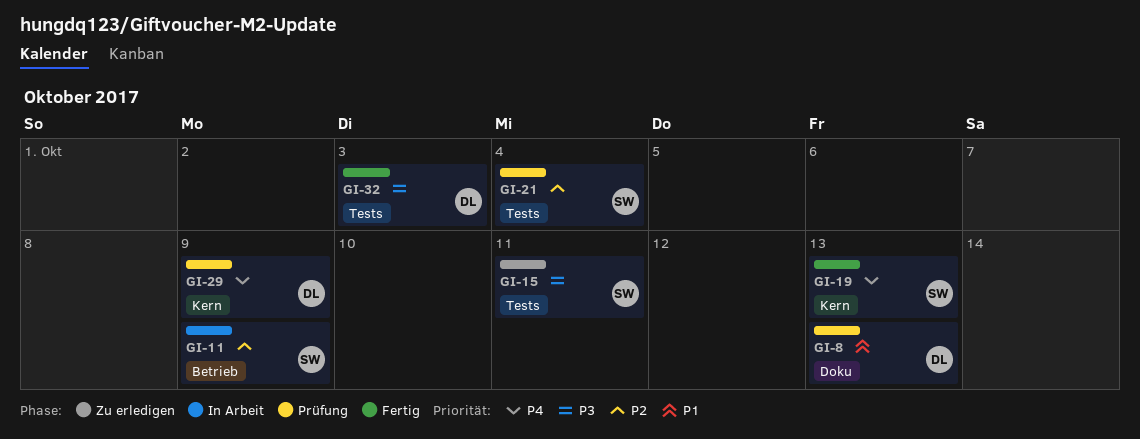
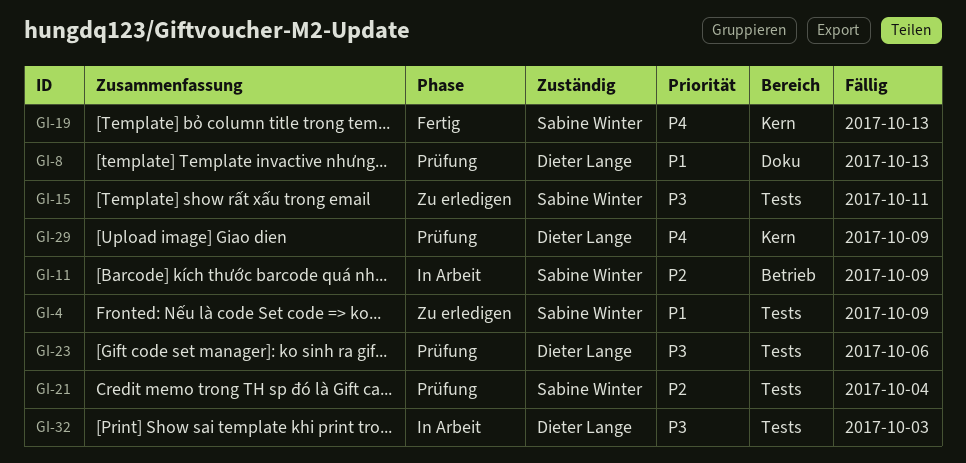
GI-4: none -> present
GI-23: none -> present
GI-32, status: Fertig -> In Arbeit

